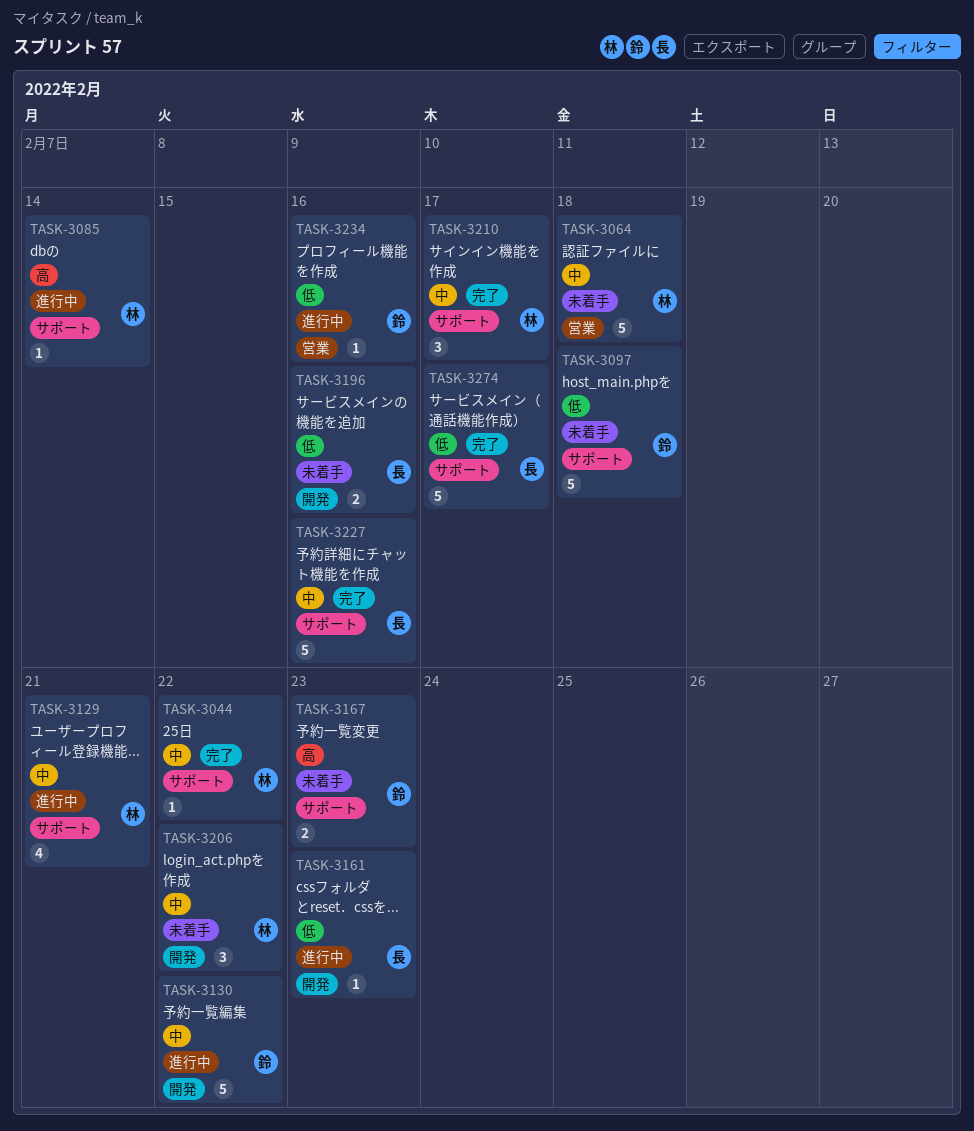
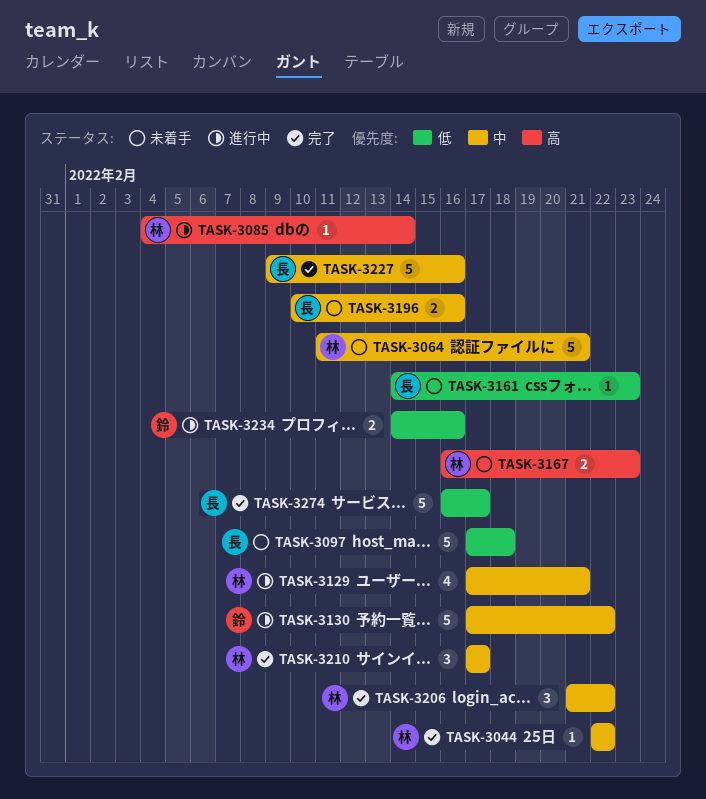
TASK-3064, due: Feb 18 -> Feb 21
TASK-3097, owner: 鈴 -> 長
TASK-3161, status: 進行中 -> 未着手
TASK-3167, owner: 鈴 -> 林
TASK-3196, priority: 低 -> 中
TASK-3206, status: 未着手 -> 完了
TASK-3234, estimate: 1 -> 2

